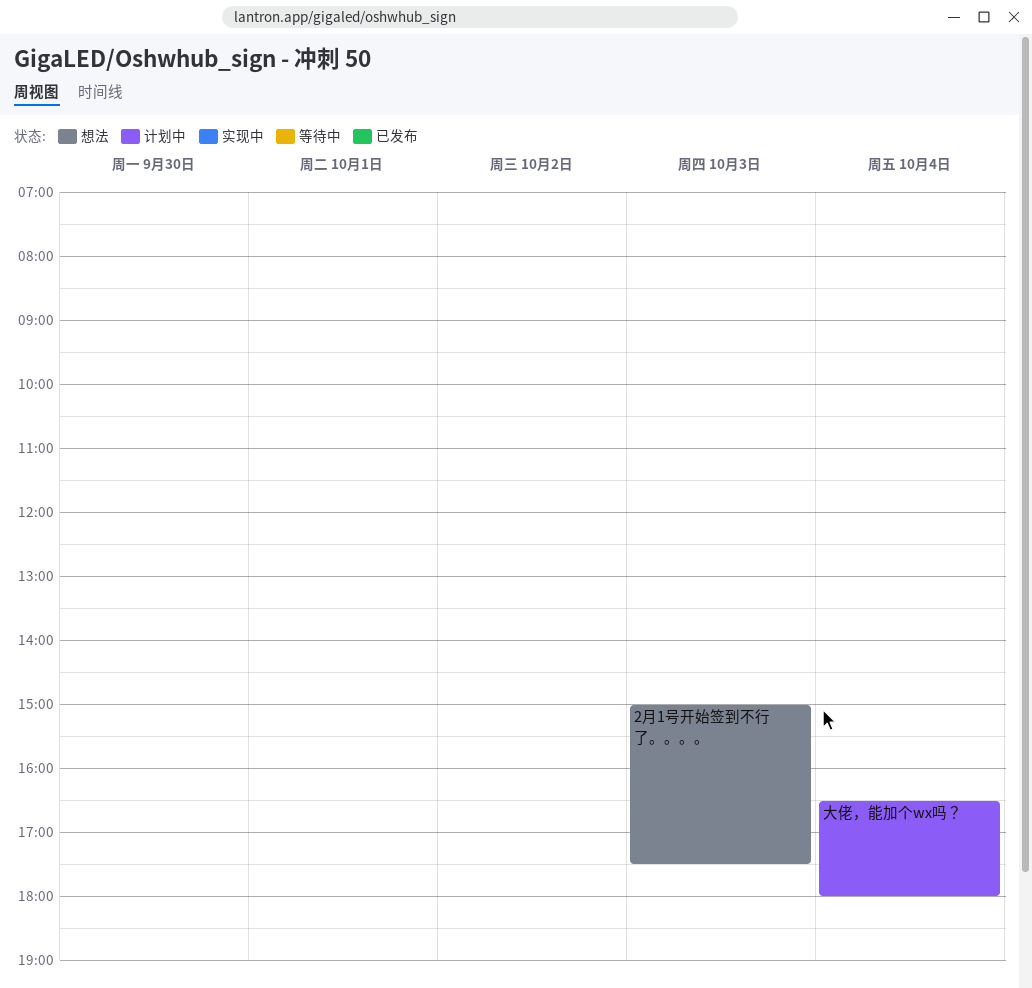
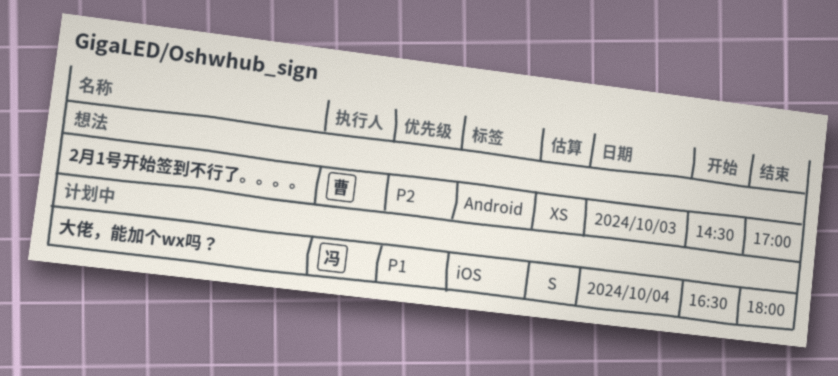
2月1号开始签到不行了。。。。, begins: 15:00 -> 14:30
2月1号开始签到不行了。。。。, ends: 17:30 -> 17:00

